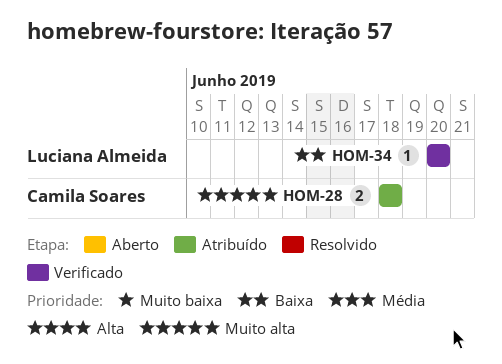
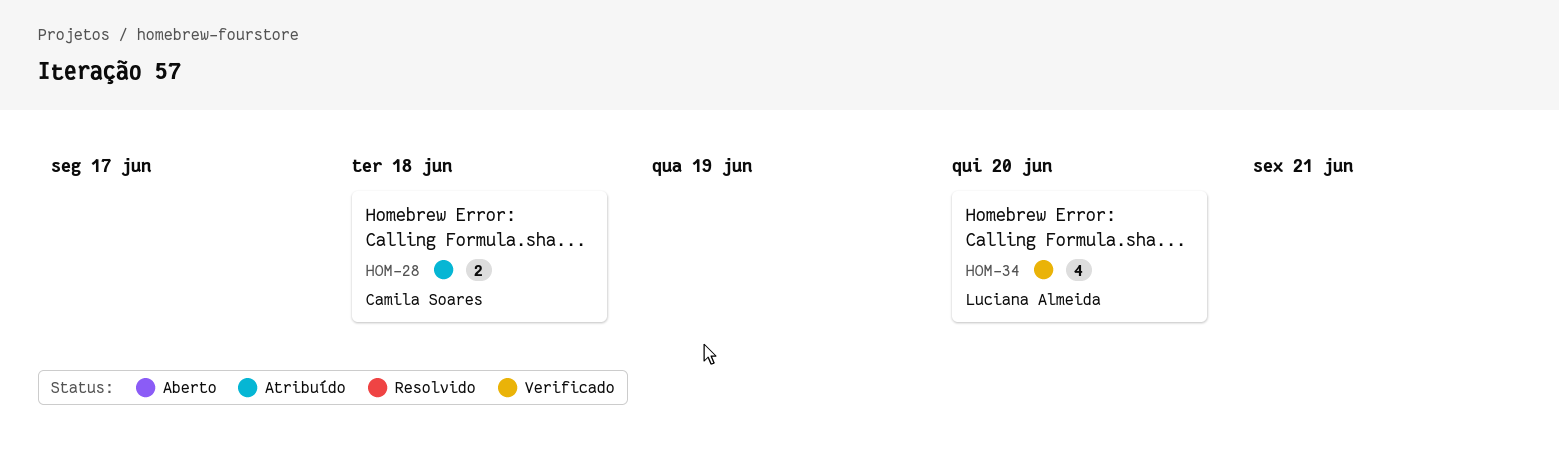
HOM-34, estimate: 1 -> 4

